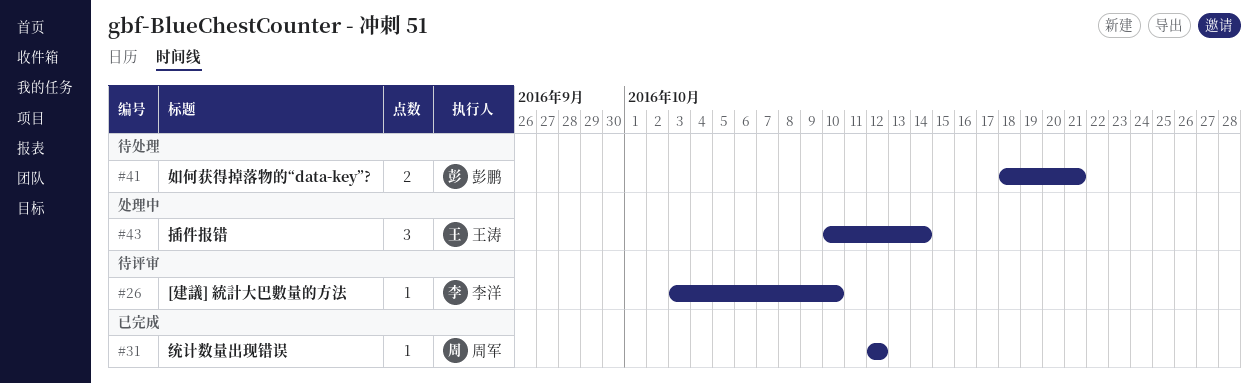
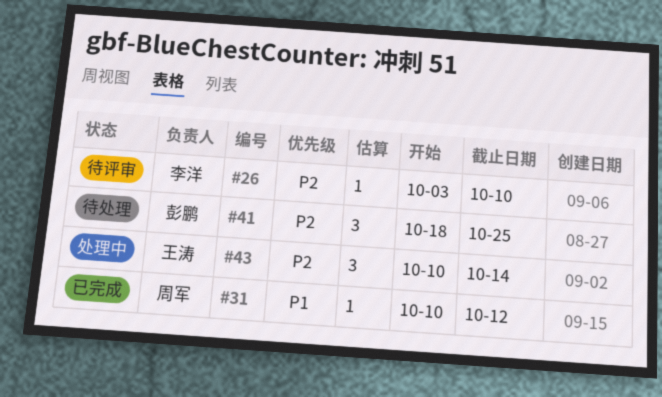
#31, start: Oct 12 -> Oct 10
#41, estimate: 2 -> 3
#41, due: Oct 21 -> Oct 25

